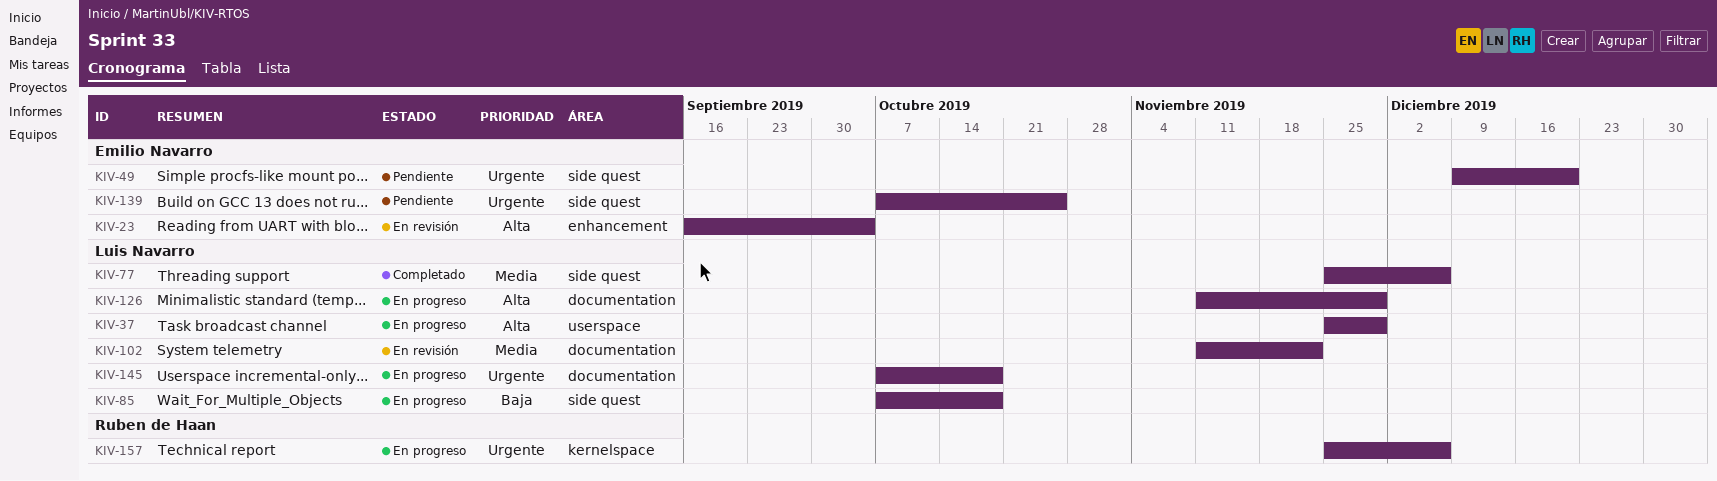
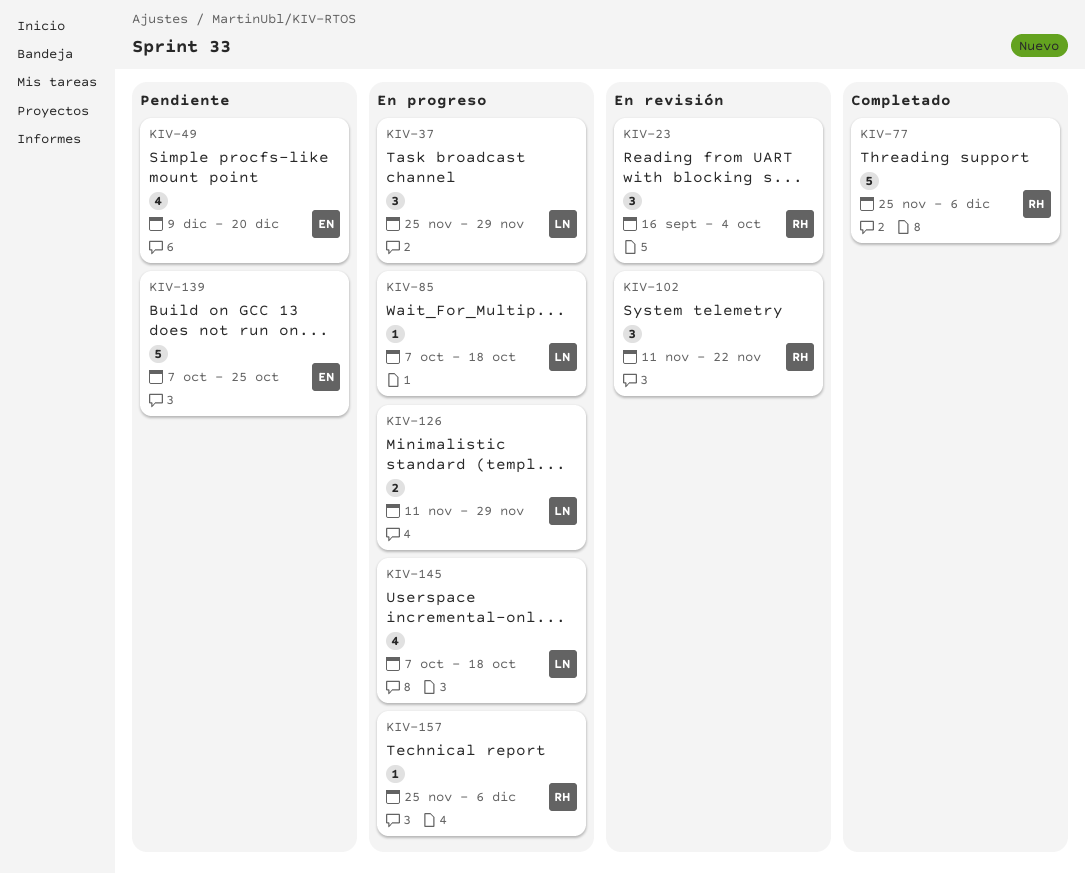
KIV-23, owner: Emilio Navarro -> Ruben de Haan
KIV-77, owner: Luis Navarro -> Ruben de Haan
KIV-102, owner: Luis Navarro -> Ruben de Haan

